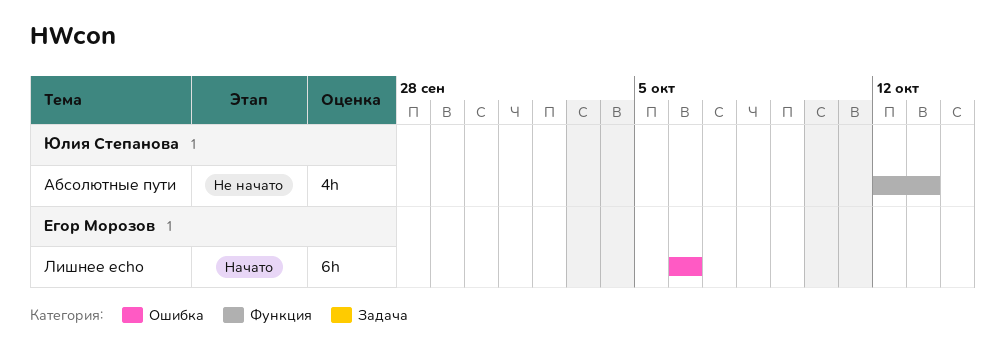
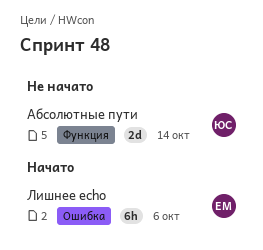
Абсолютные пути, estimate: 4h -> 2d
Абсолютные пути, due: Oct 13 -> Oct 14

